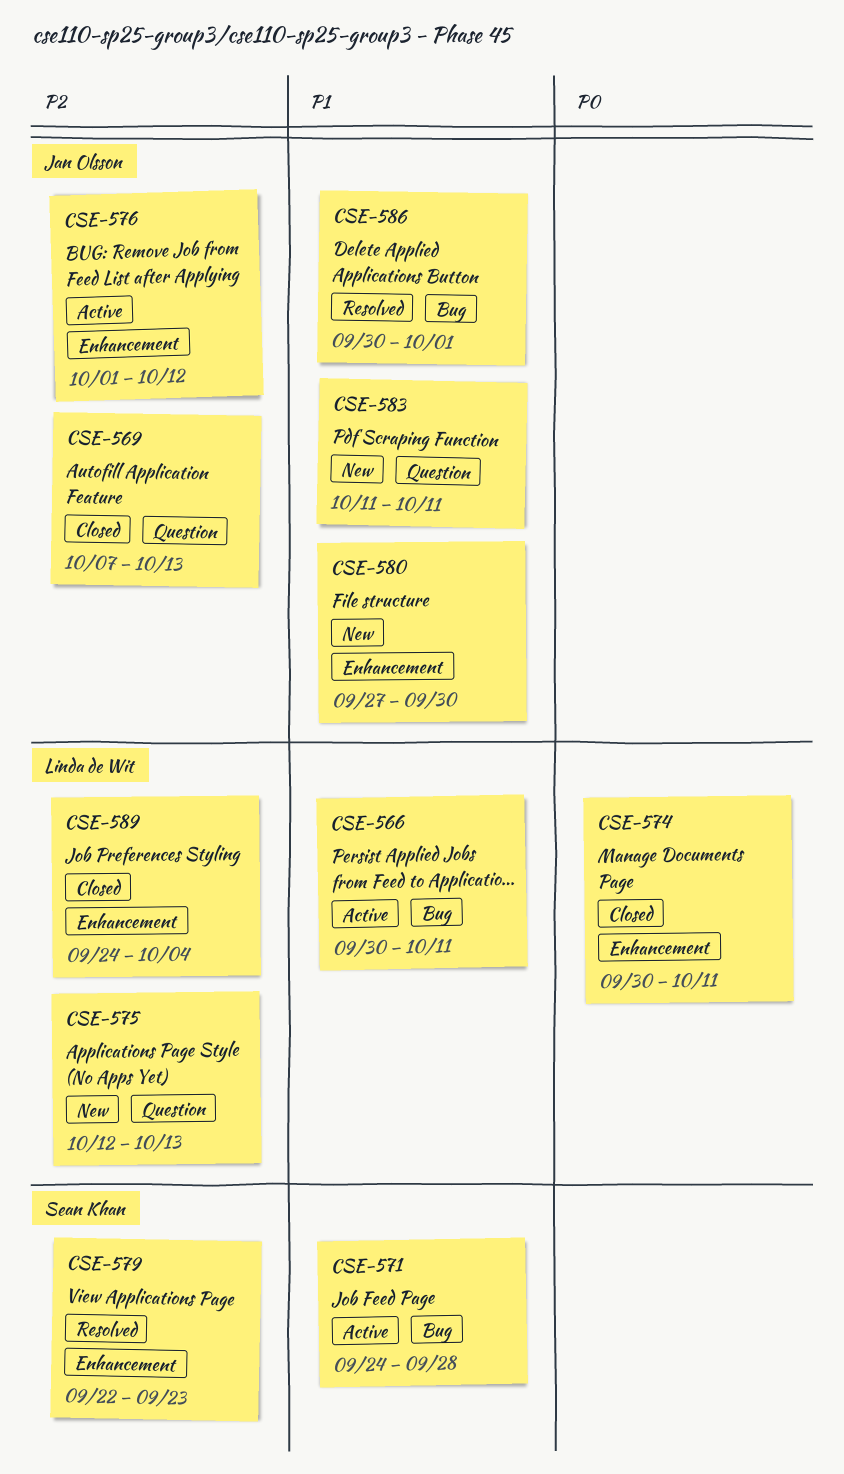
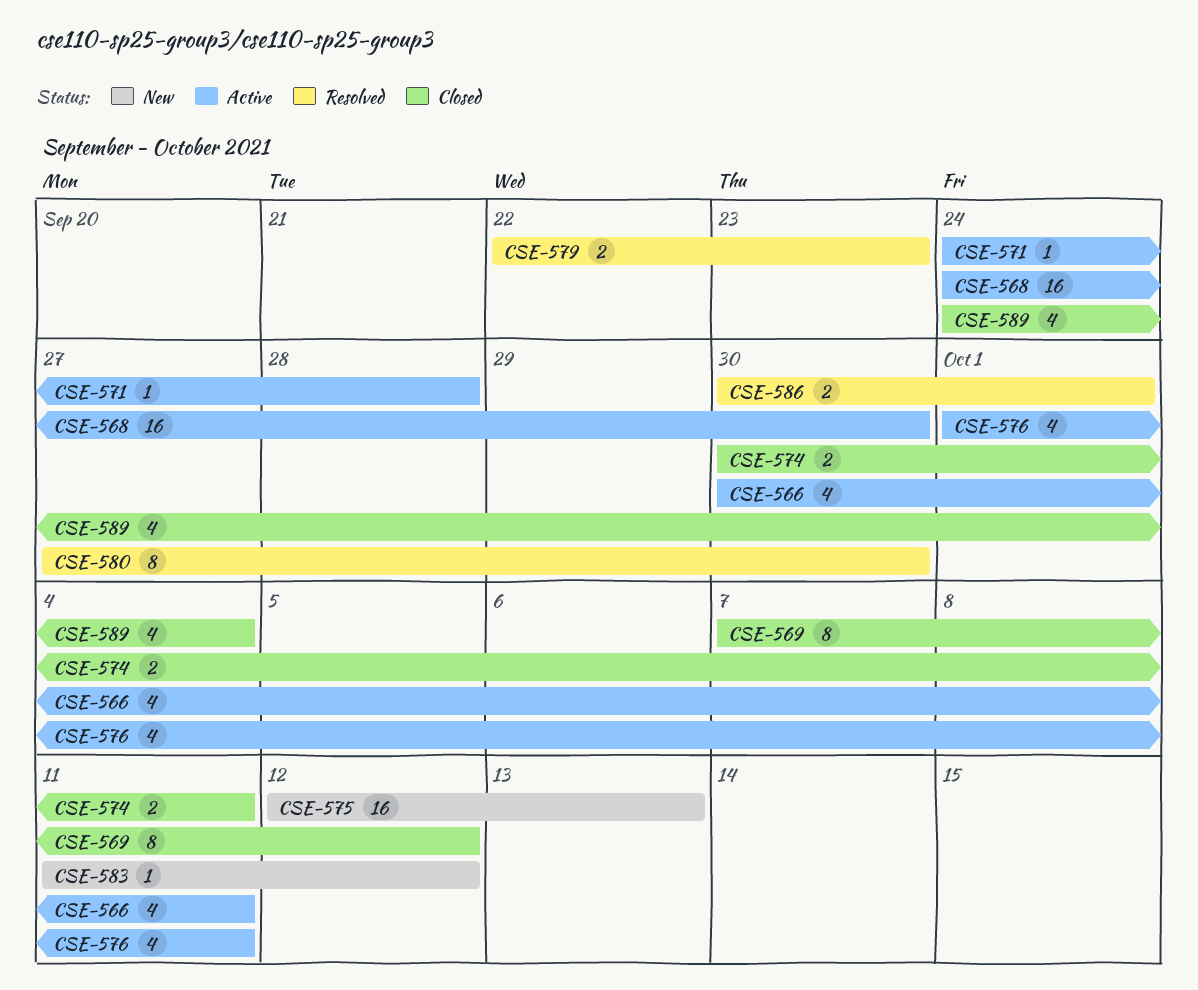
CSE-568: none -> present
CSE-569, due: Oct 13 -> Oct 12
CSE-576, due: Oct 12 -> Oct 11
CSE-580, status: New -> Resolved
CSE-583, due: Oct 11 -> Oct 12

